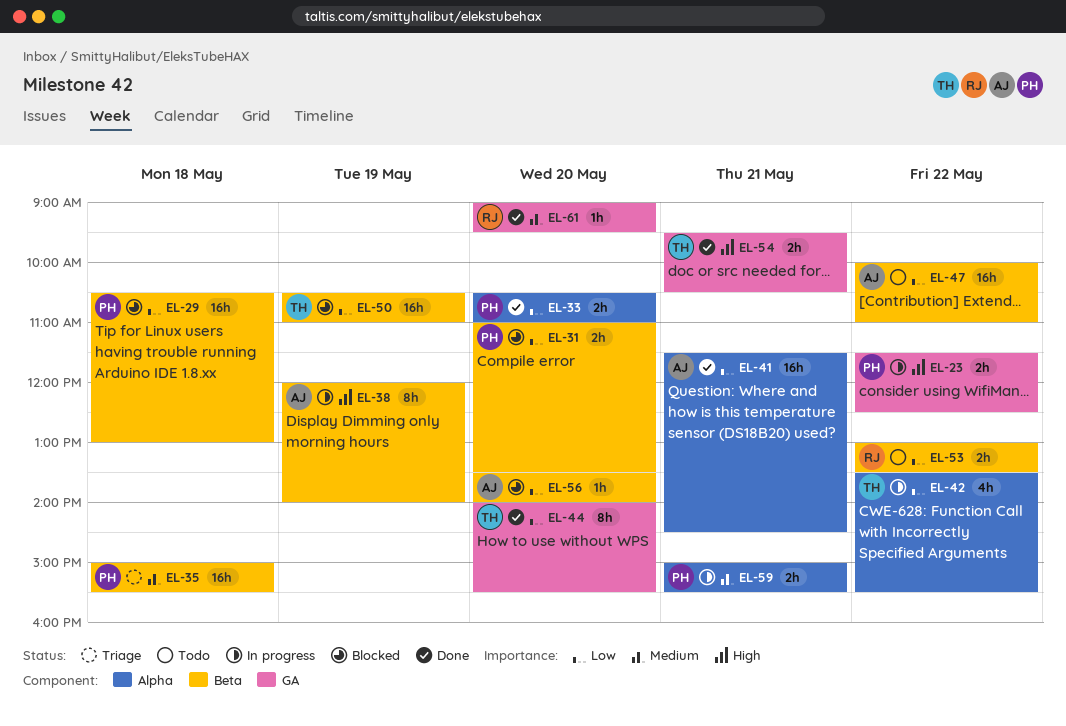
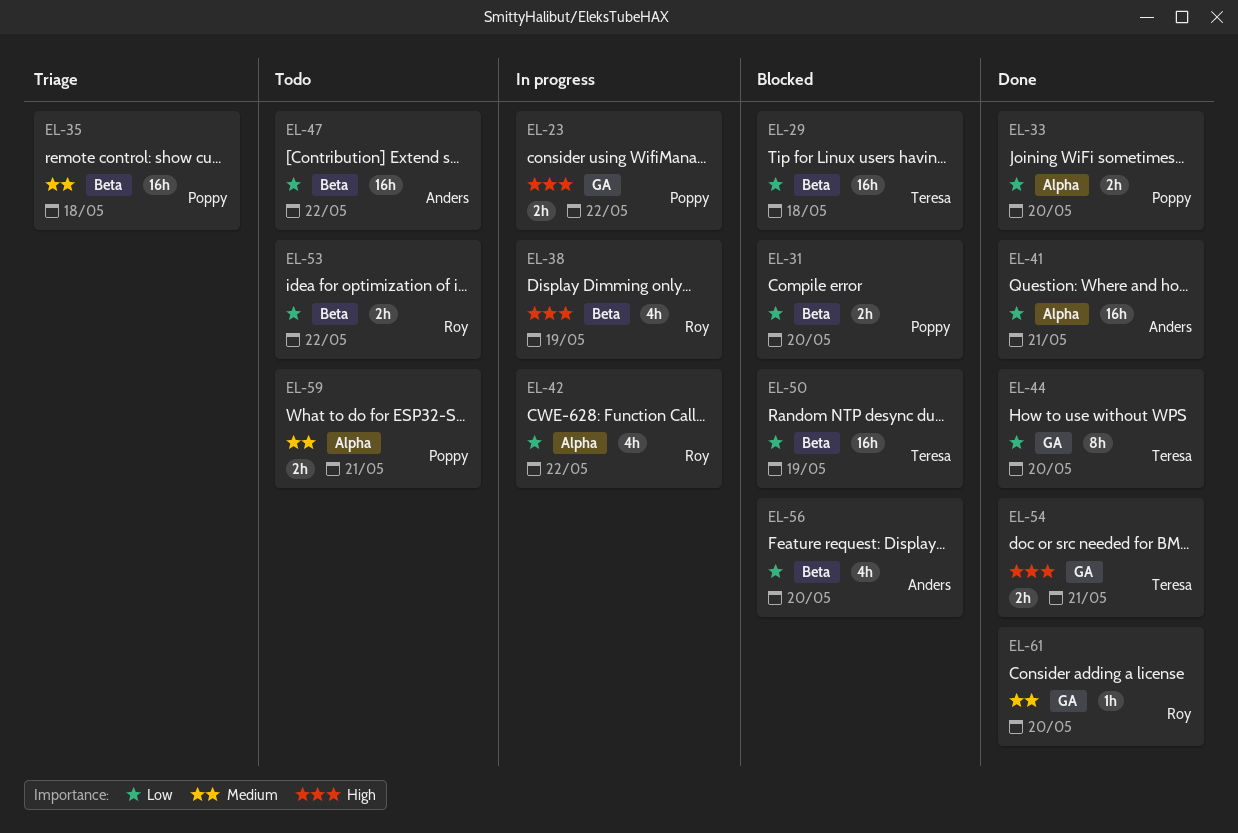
EL-29, owner: Poppy -> Teresa
EL-38, owner: Anders -> Roy
EL-38, estimate: 8h -> 4h
EL-42, owner: Teresa -> Roy
EL-56, estimate: 1h -> 4h
EL-59, status: In progress -> Todo

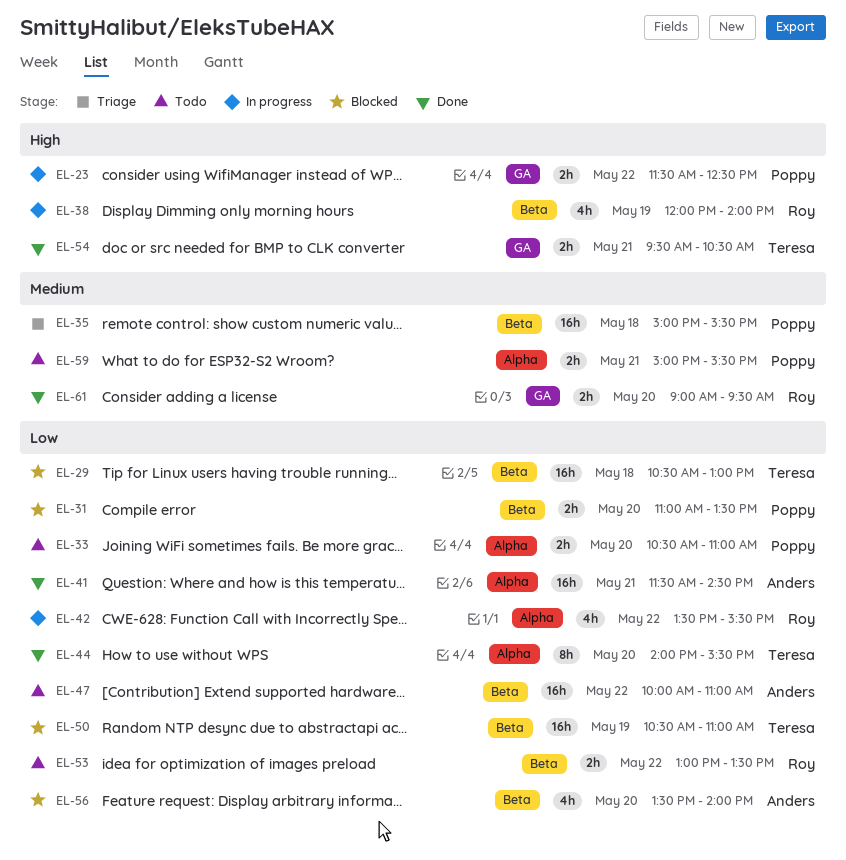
EL-33, status: Done -> Todo
EL-44, label: GA -> Alpha
EL-61, estimate: 1h -> 2h

